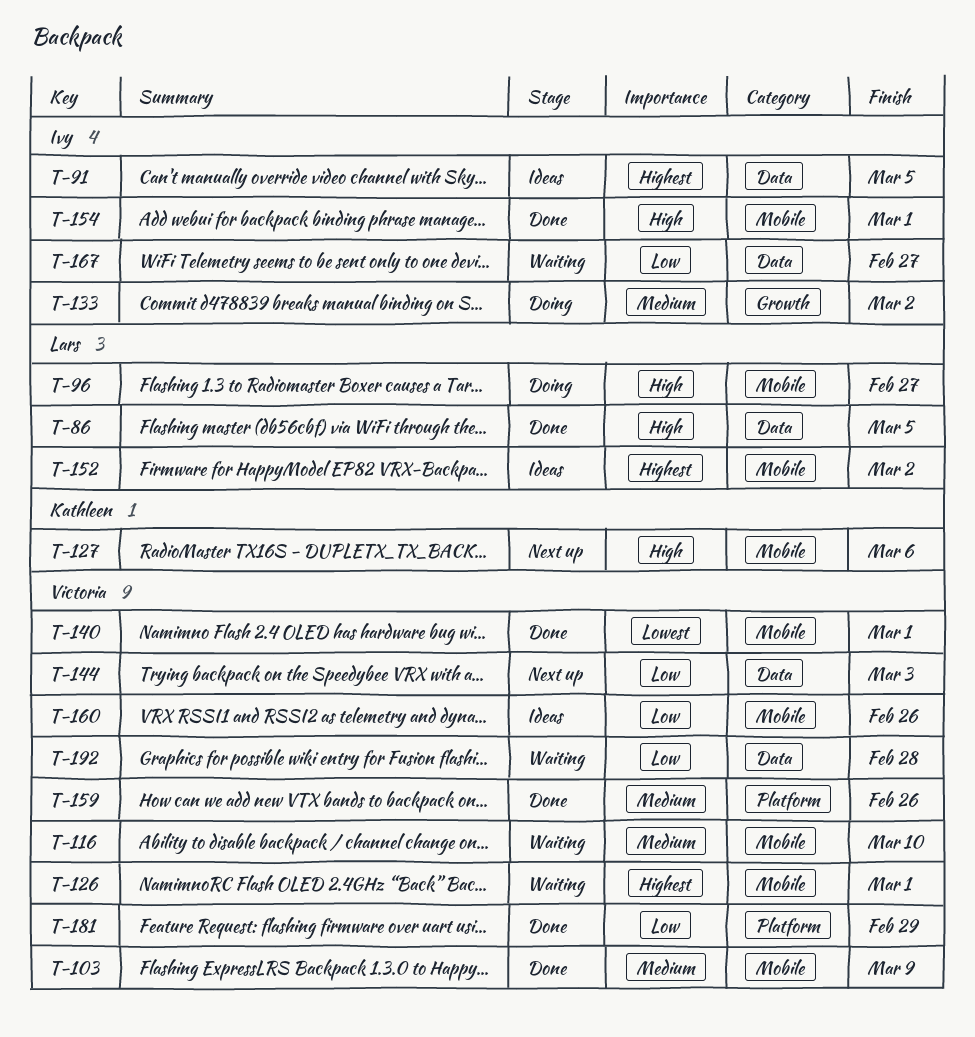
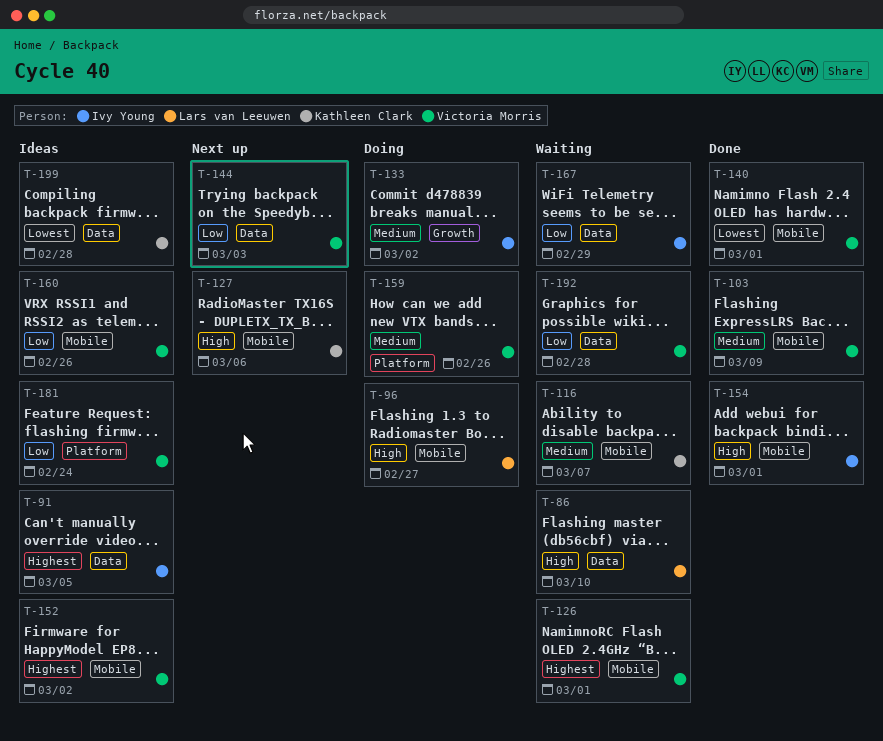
T-86, status: Done -> Waiting
T-86, due: Mar 5 -> Mar 10
T-116, owner: Victoria Morris -> Kathleen Clark
T-116, due: Mar 10 -> Mar 7
T-152, owner: Lars van Leeuwen -> Victoria Morris
T-159, status: Done -> Doing
T-167, due: Feb 27 -> Feb 29
T-181, status: Done -> Ideas
T-181, due: Feb 29 -> Feb 24
T-199: none -> present

